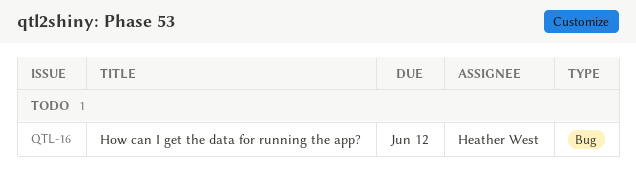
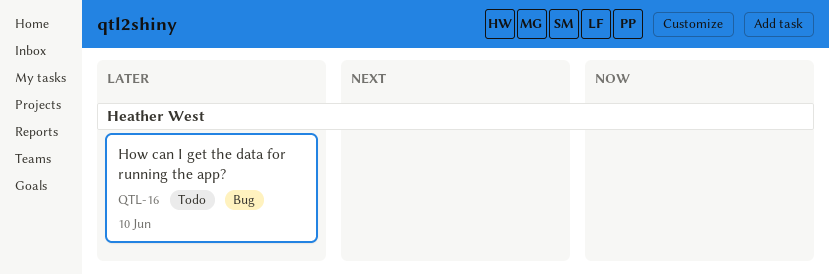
QTL-16, due: Jun 12 -> Jun 10

